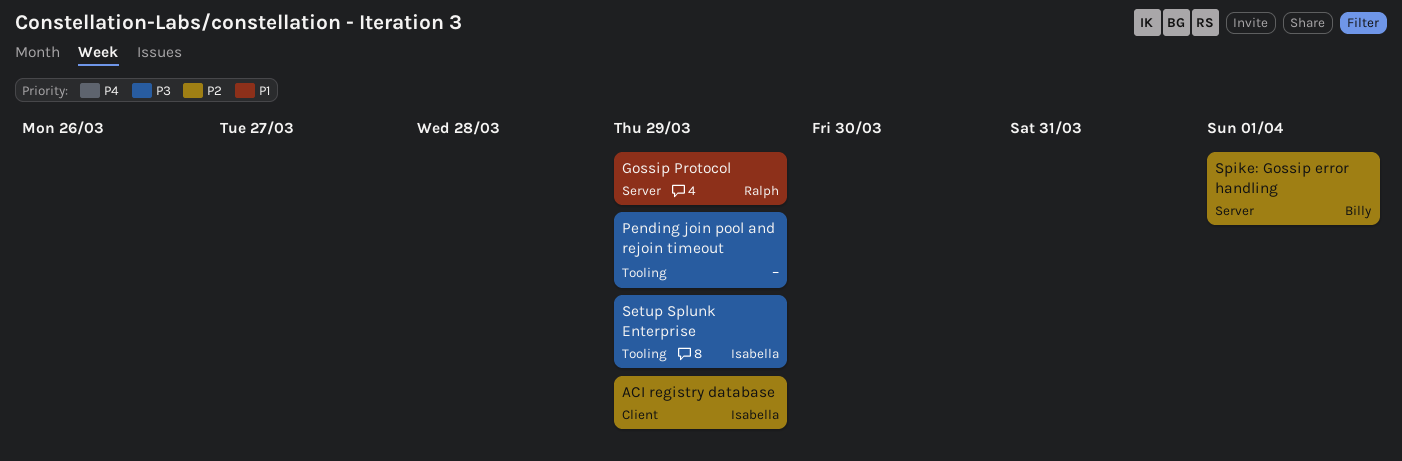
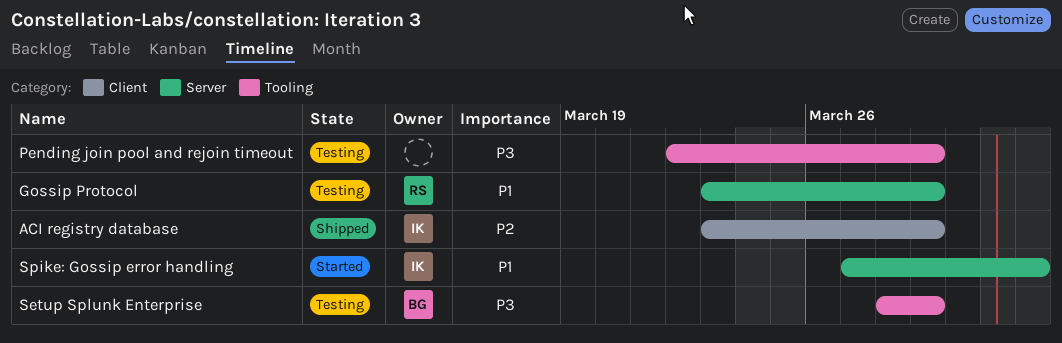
Setup Splunk Enterprise, owner: Isabella -> Billy
Spike: Gossip error handling, owner: Billy -> Isabella
Spike: Gossip error handling, priority: P2 -> P1

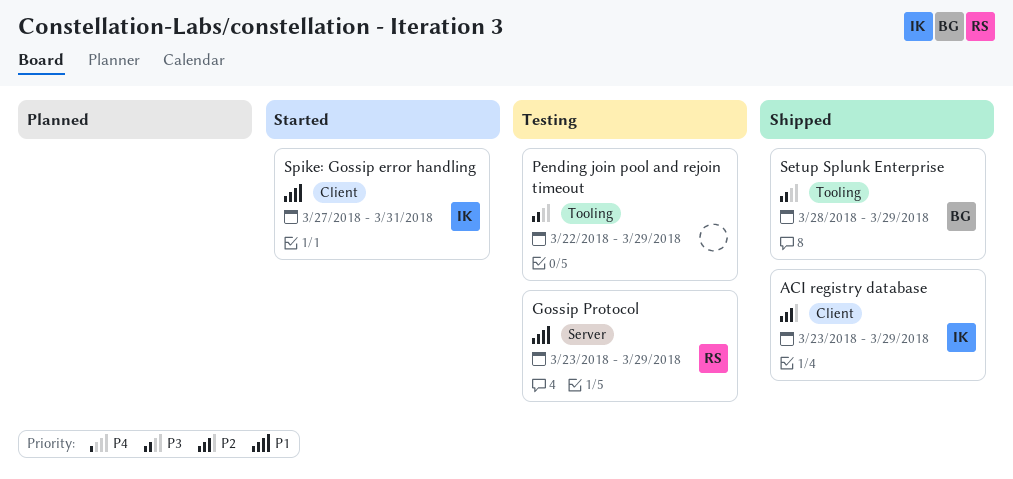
Setup Splunk Enterprise, status: Testing -> Shipped
Spike: Gossip error handling, label: Server -> Client
Spike: Gossip error handling, due: Apr 1 -> Mar 31

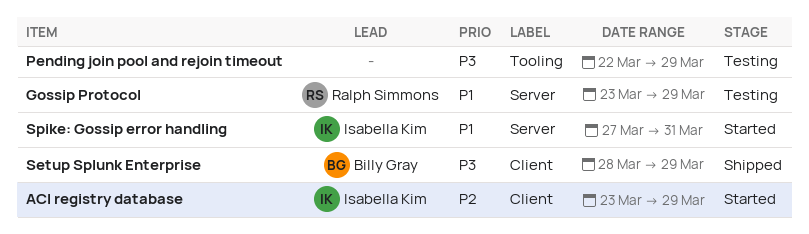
ACI registry database, status: Shipped -> Started
Setup Splunk Enterprise, label: Tooling -> Client
Spike: Gossip error handling, label: Client -> Server

